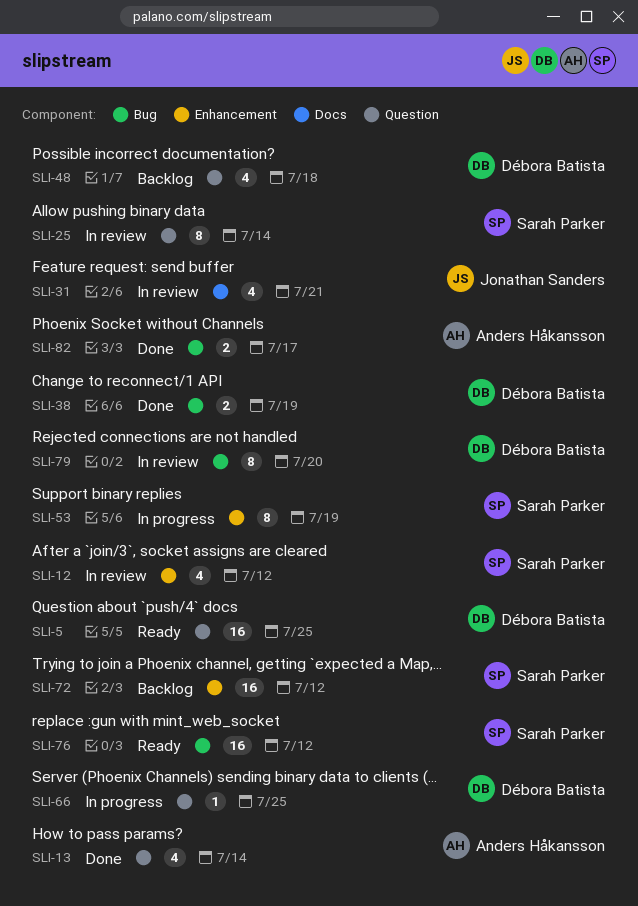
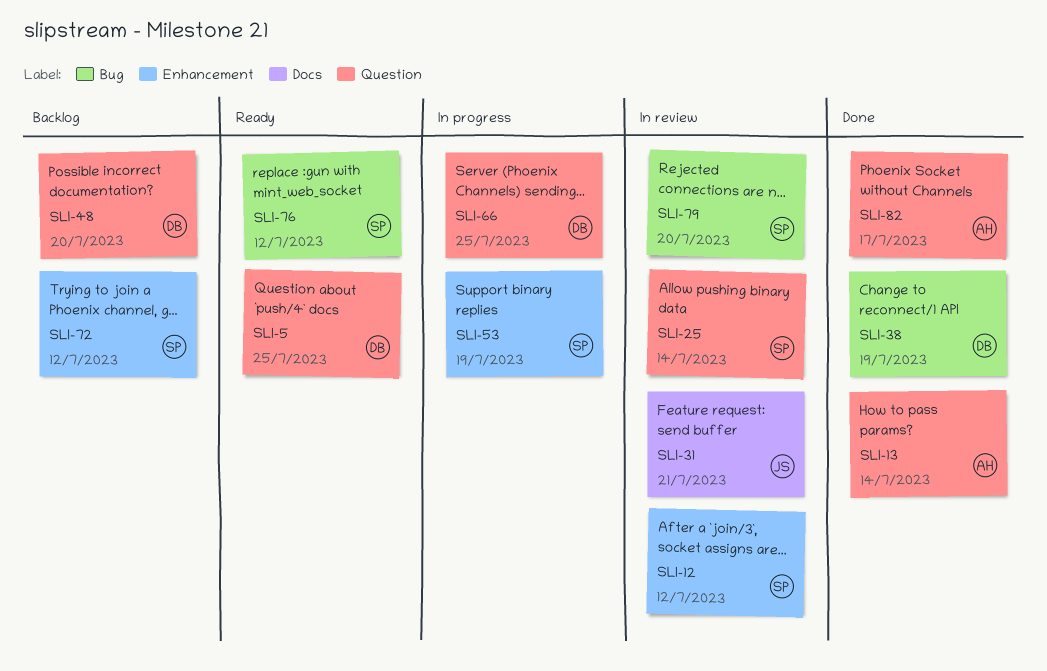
SLI-48, due: Jul 18 -> Jul 20
SLI-79, owner: Débora Batista -> Sarah Parker
SLI-82, label: Bug -> Question

